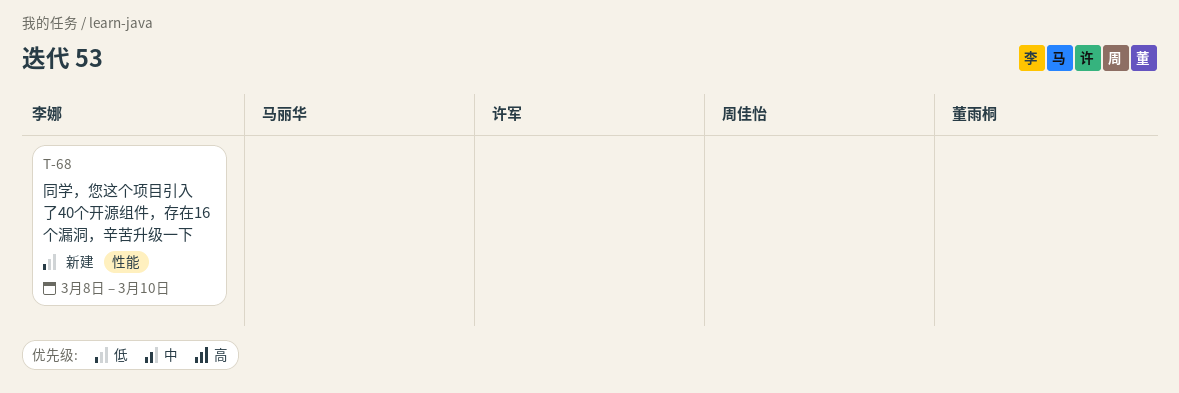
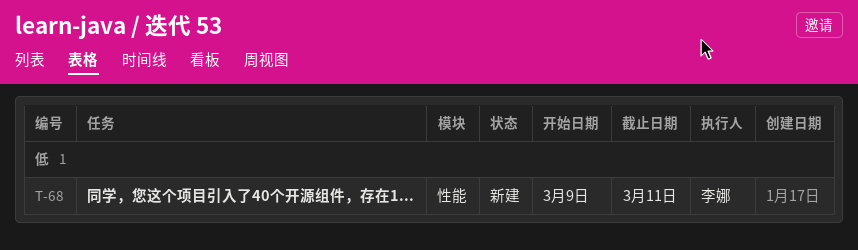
T-68, start: Mar 8 -> Mar 9
T-68, due: Mar 10 -> Mar 11

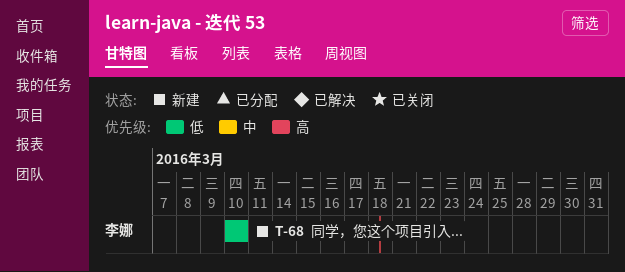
T-68, start: Mar 9 -> Mar 10
T-68, due: Mar 11 -> Mar 10

